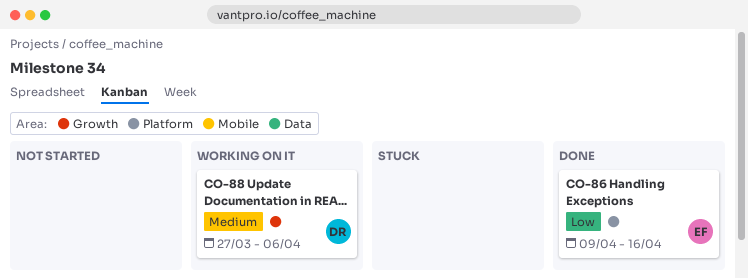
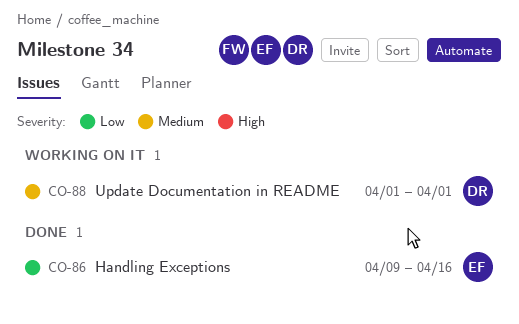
CO-88, start: Mar 27 -> Apr 1
CO-88, due: Apr 6 -> Apr 1

